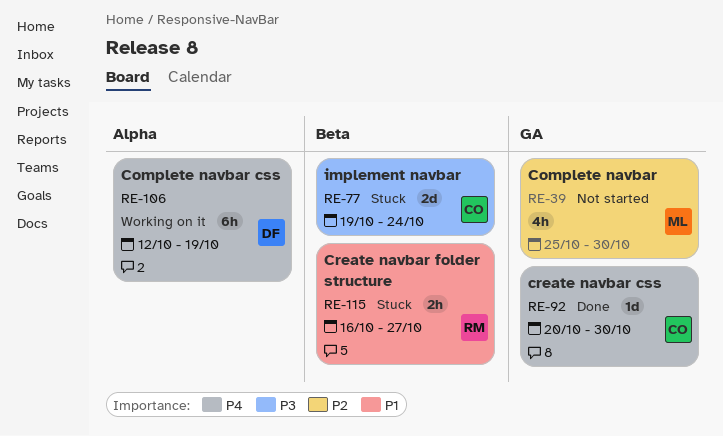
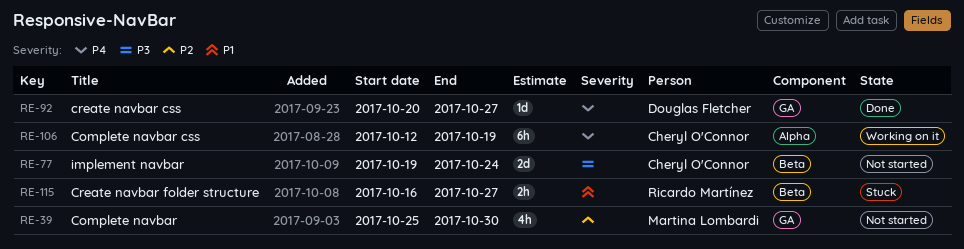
RE-77, status: Stuck -> Not started
RE-92, owner: Cheryl O'Connor -> Douglas Fletcher
RE-92, due: Oct 30 -> Oct 27
RE-106, owner: Douglas Fletcher -> Cheryl O'Connor

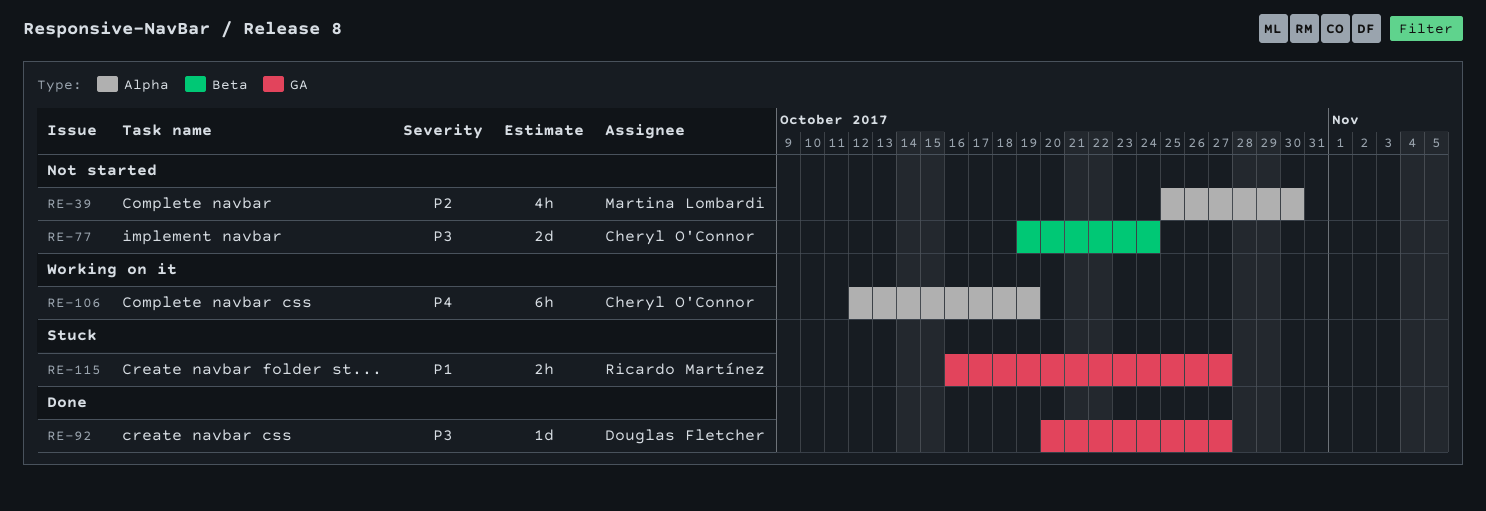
RE-39, label: GA -> Alpha
RE-92, priority: P4 -> P3
RE-115, label: Beta -> GA

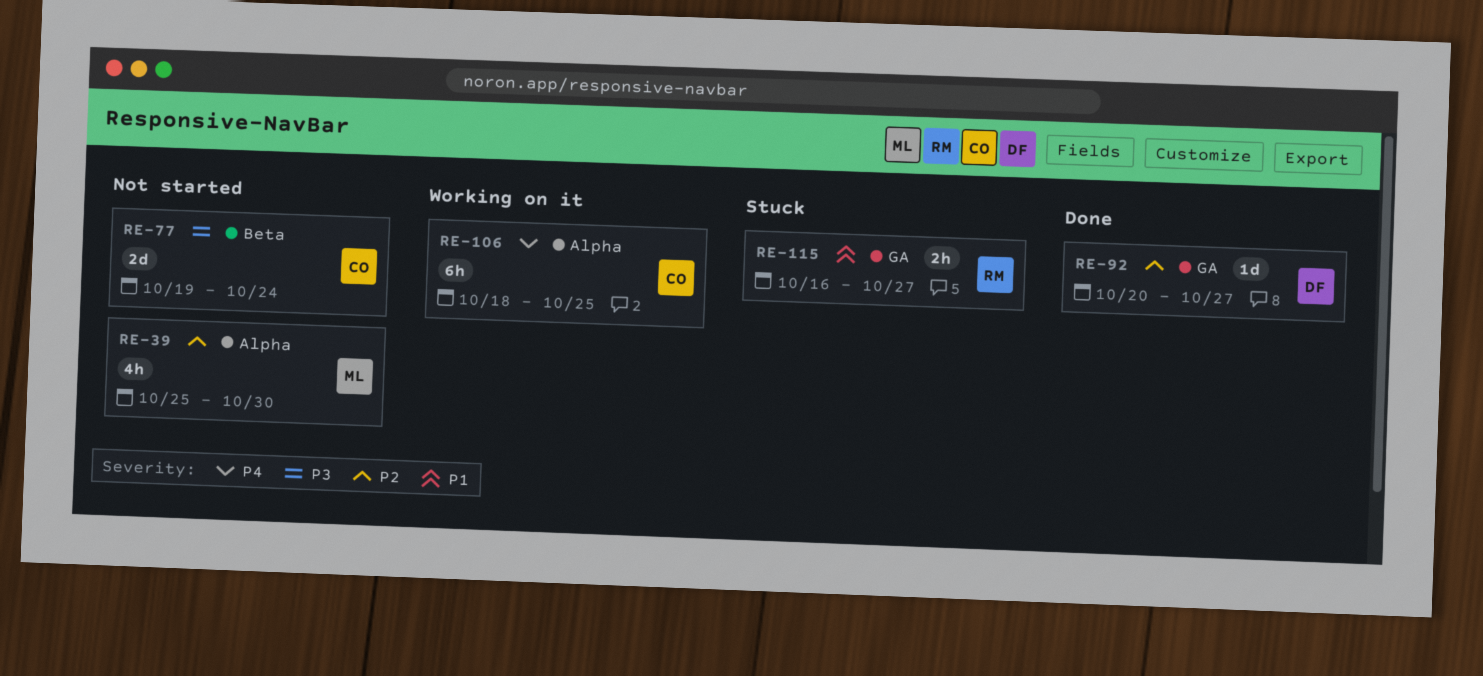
RE-92, priority: P3 -> P2
RE-106, start: Oct 12 -> Oct 18
RE-106, due: Oct 19 -> Oct 25

